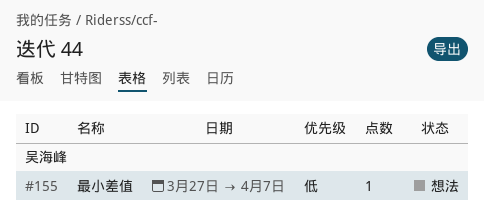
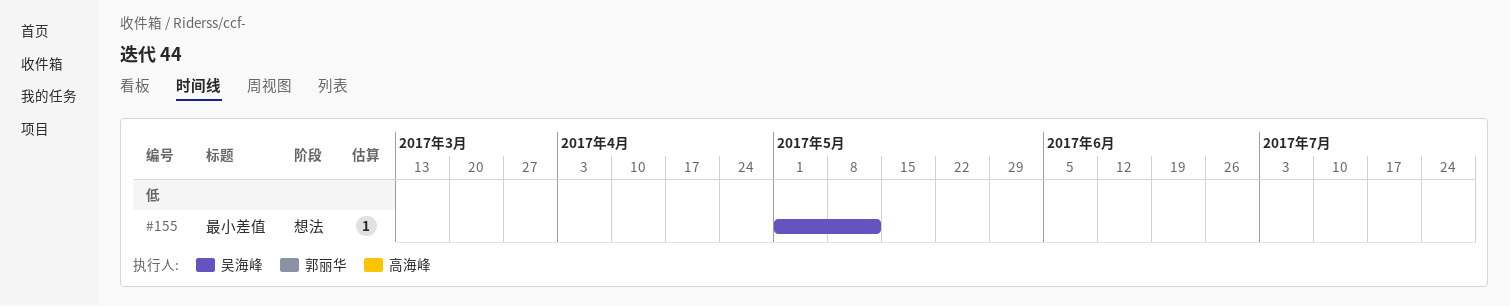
#155, start: Mar 27 -> May 1
#155, due: Apr 7 -> May 12

